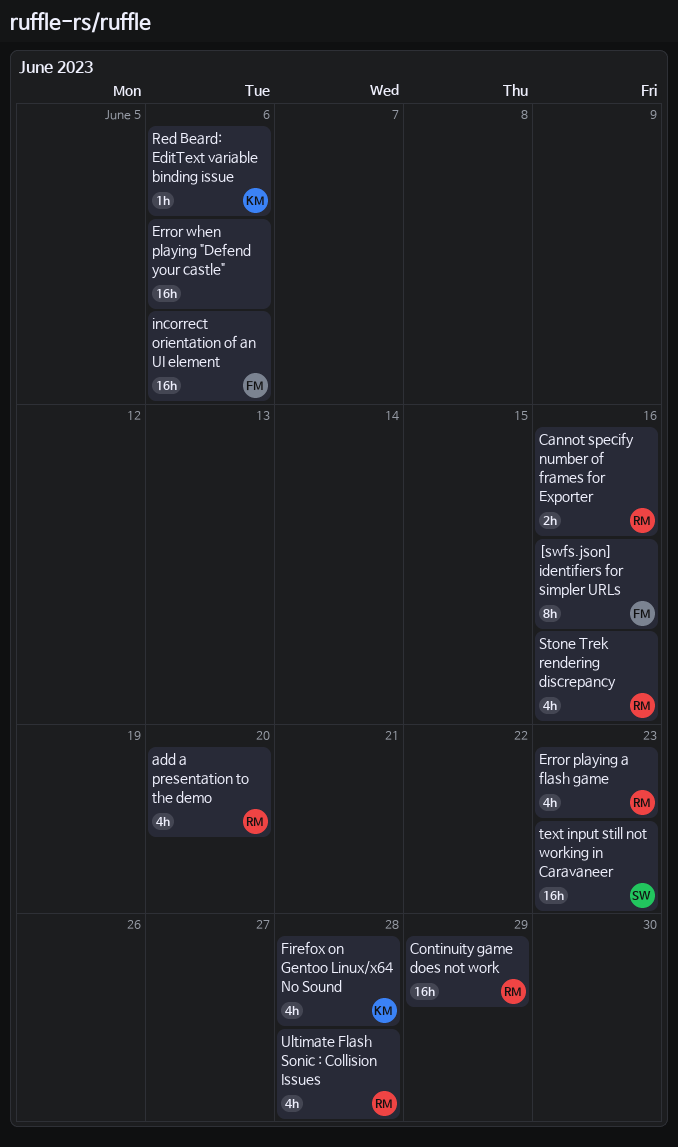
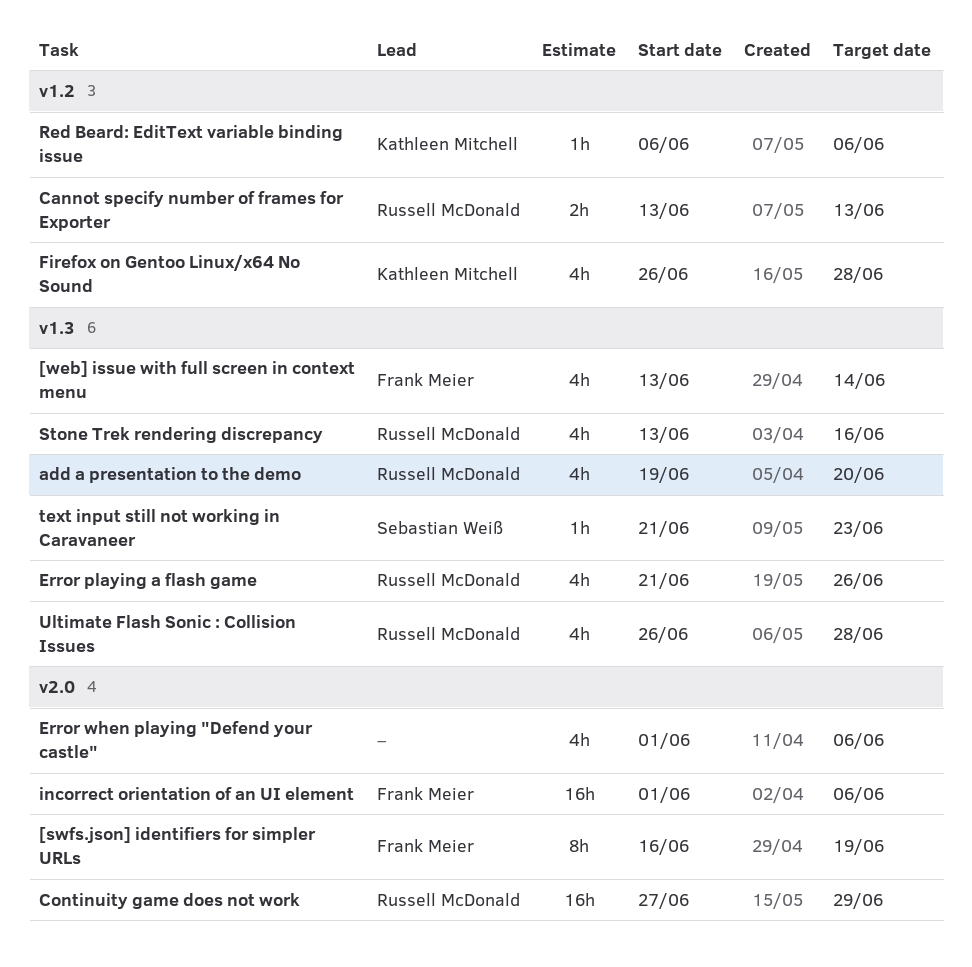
[swfs.json] identifiers for simpler URLs, due: Jun 16 -> Jun 19
[web] issue with full screen in context menu: none -> present
Cannot specify number of frames for Exporter, due: Jun 16 -> Jun 13
Error playing a flash game, due: Jun 23 -> Jun 26
Error when playing "Defend your castle", estimate: 16h -> 4h
text input still not working in Caravaneer, estimate: 16h -> 1h

